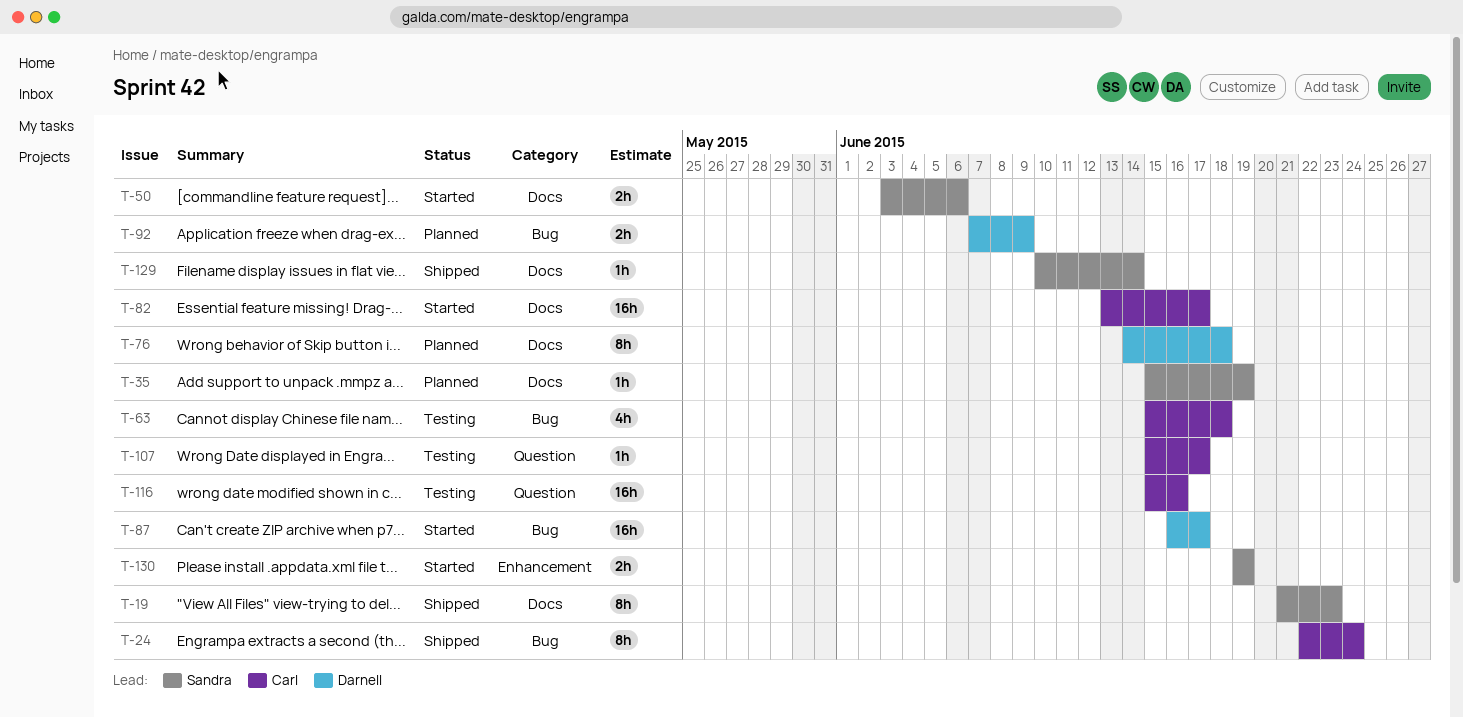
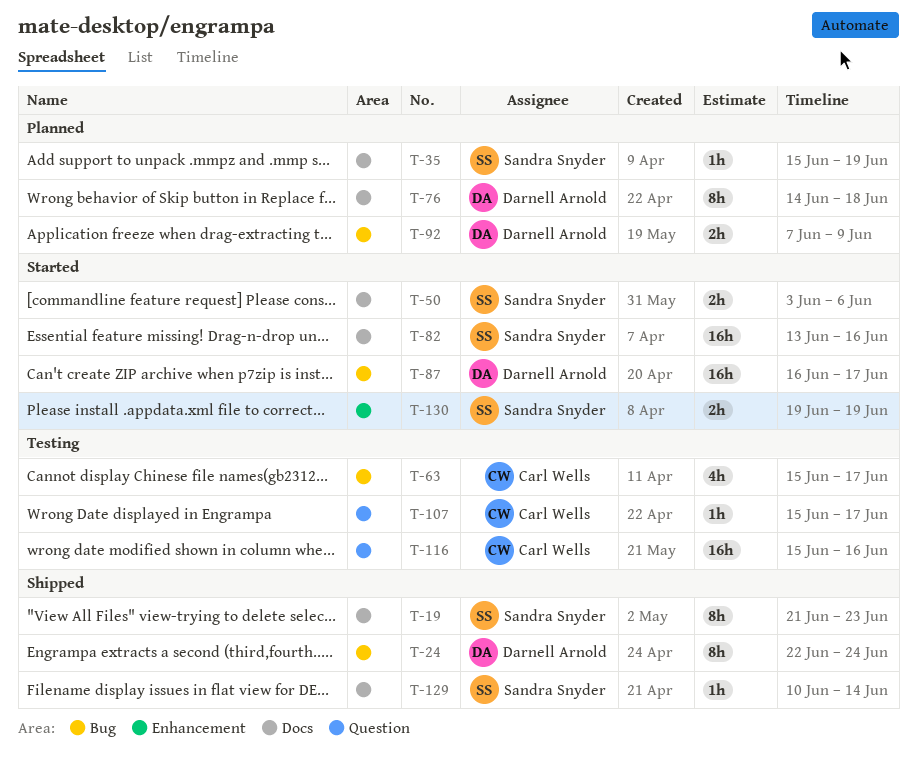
T-24, owner: Carl Wells -> Darnell Arnold
T-63, due: Jun 18 -> Jun 17
T-82, owner: Carl Wells -> Sandra Snyder
T-82, due: Jun 17 -> Jun 16

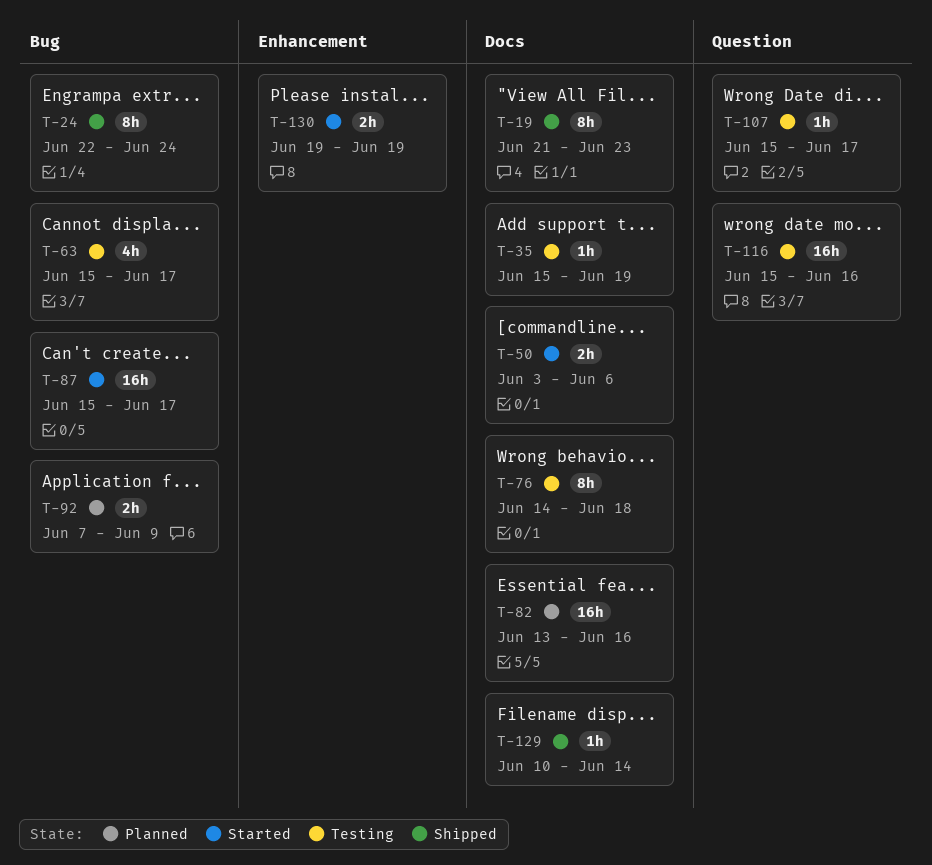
T-35, status: Planned -> Testing
T-76, status: Planned -> Testing
T-82, status: Started -> Planned
T-87, start: Jun 16 -> Jun 15

